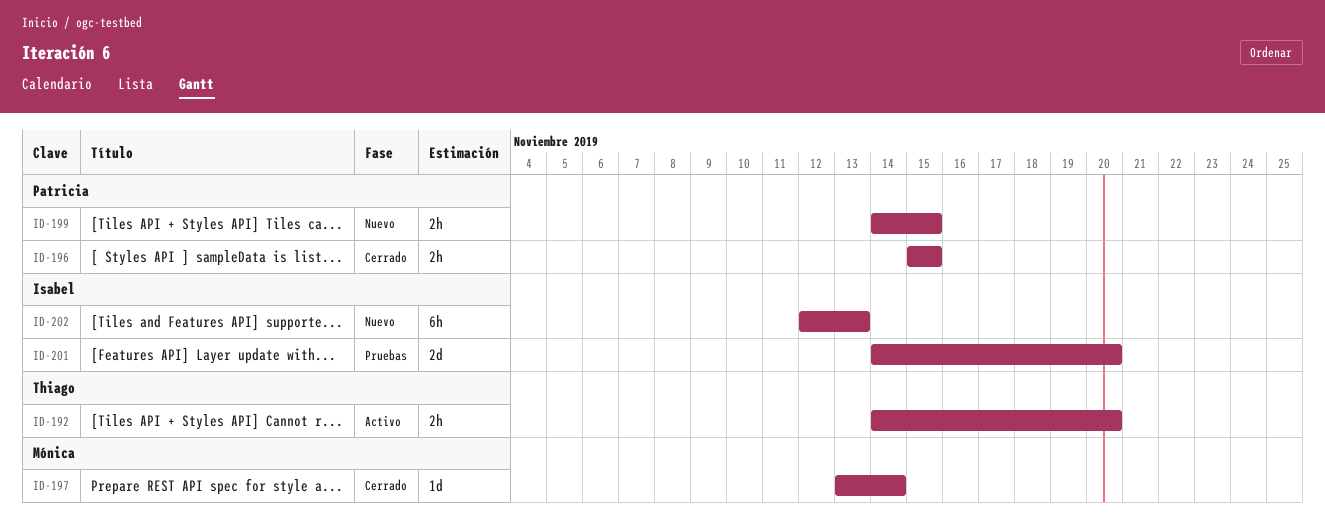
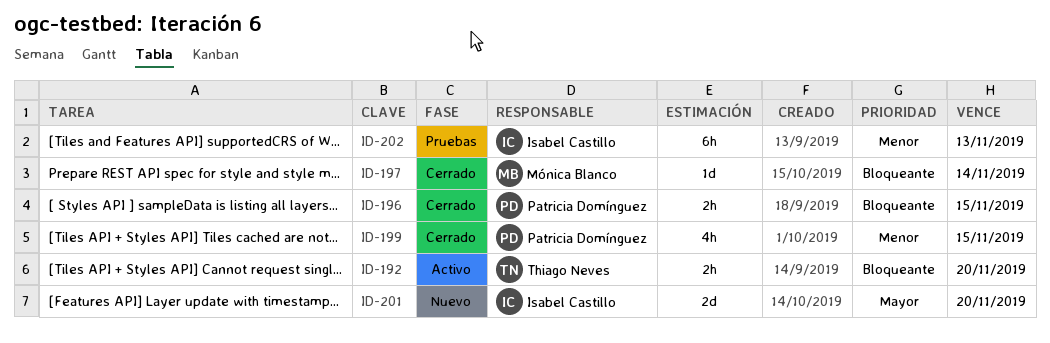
ID-199, status: Nuevo -> Cerrado
ID-199, estimate: 2h -> 4h
ID-201, status: Pruebas -> Nuevo
ID-202, status: Nuevo -> Pruebas

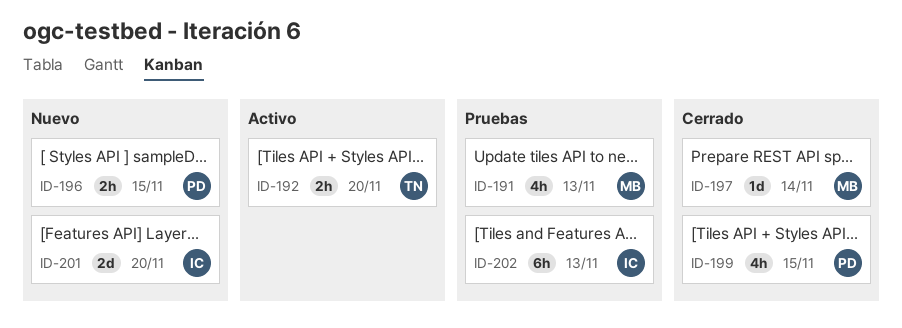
ID-191: none -> present
ID-196, status: Cerrado -> Nuevo

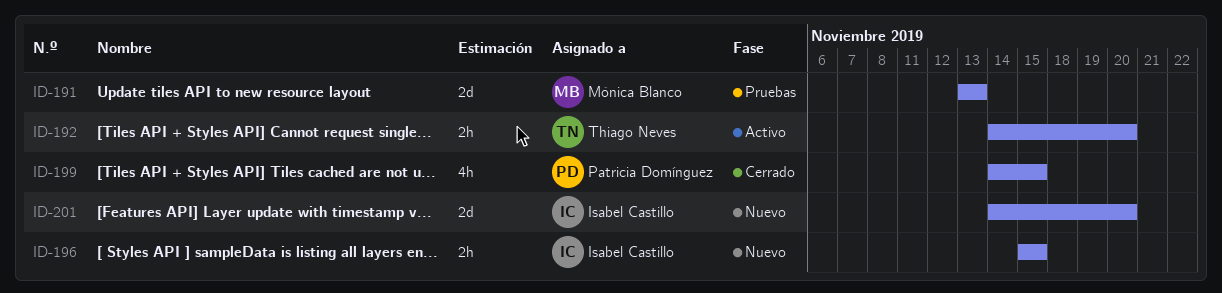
ID-191, estimate: 4h -> 2d
ID-196, owner: Patricia Domínguez -> Isabel Castillo
ID-197: present -> none
ID-202: present -> none

